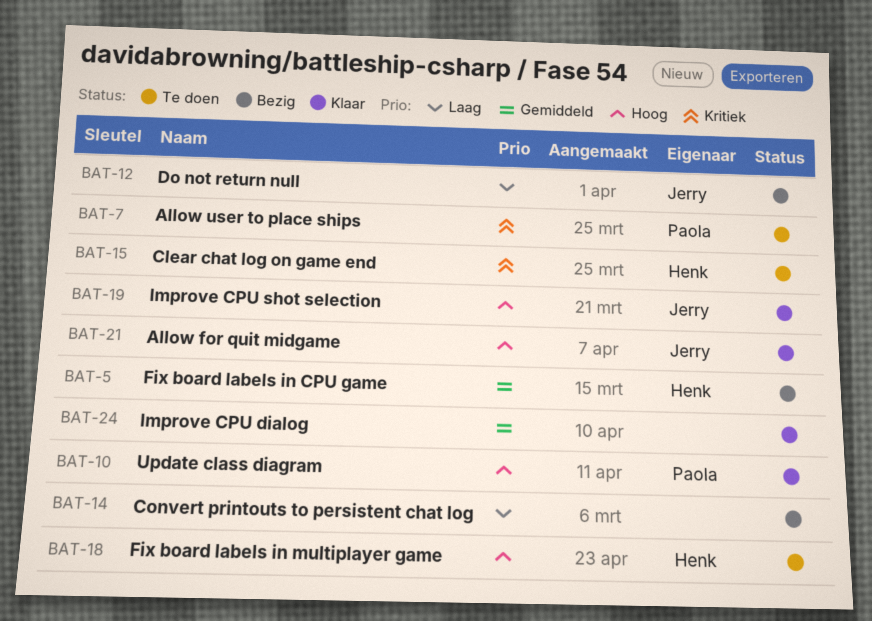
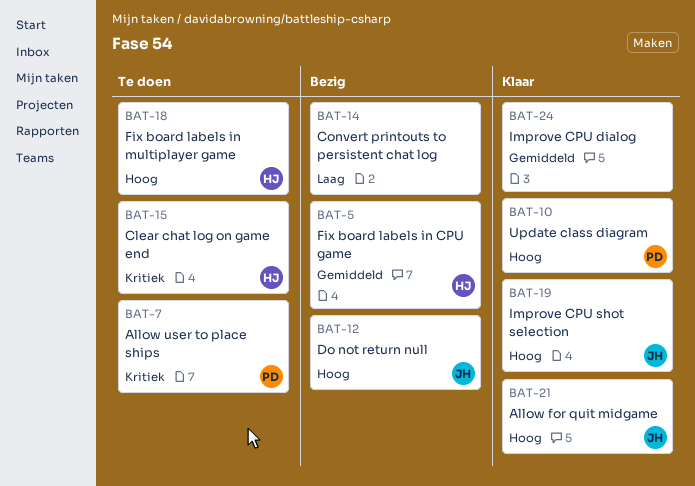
BAT-12, priority: Laag -> Hoog

